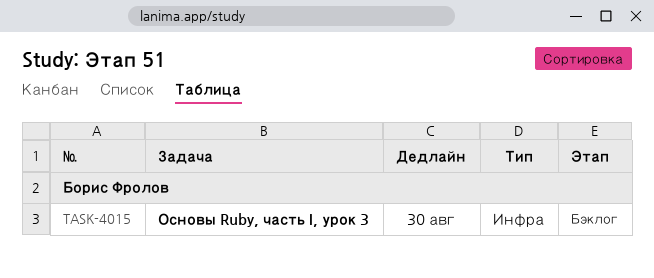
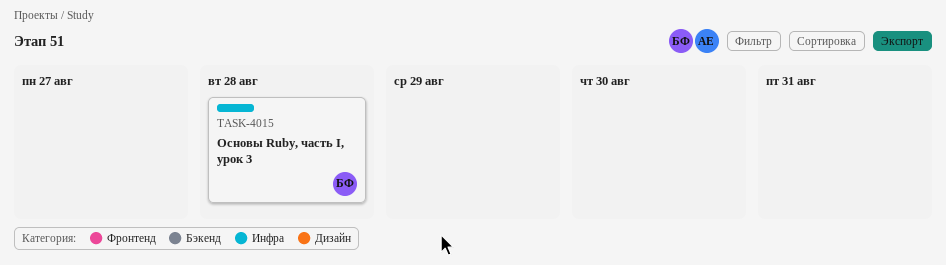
TASK-4015, due: Aug 30 -> Aug 28

